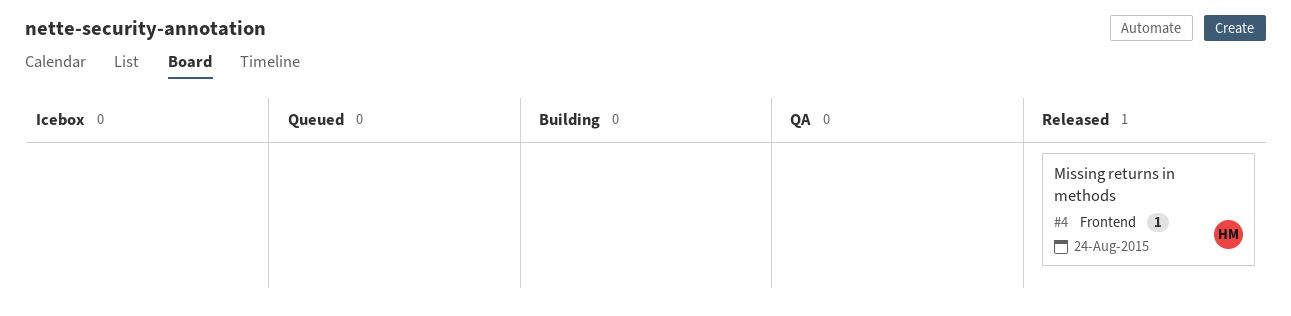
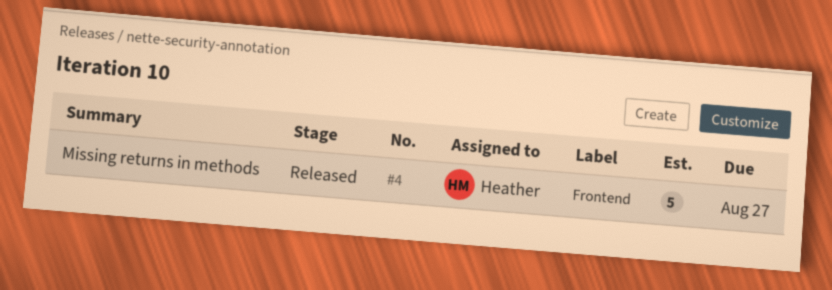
#4, estimate: 1 -> 5
#4, due: Aug 24 -> Aug 27

